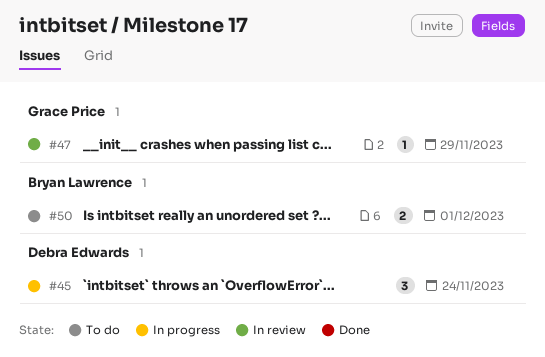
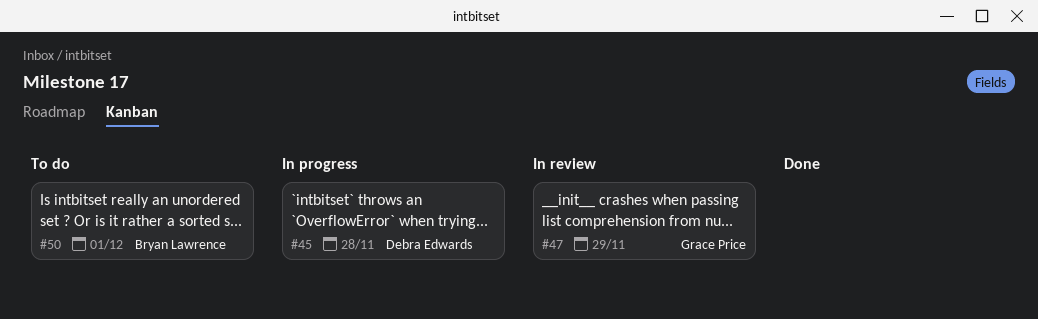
#45, due: Nov 24 -> Nov 28

